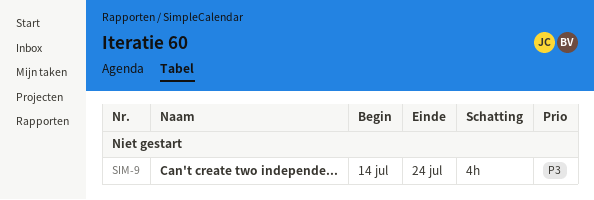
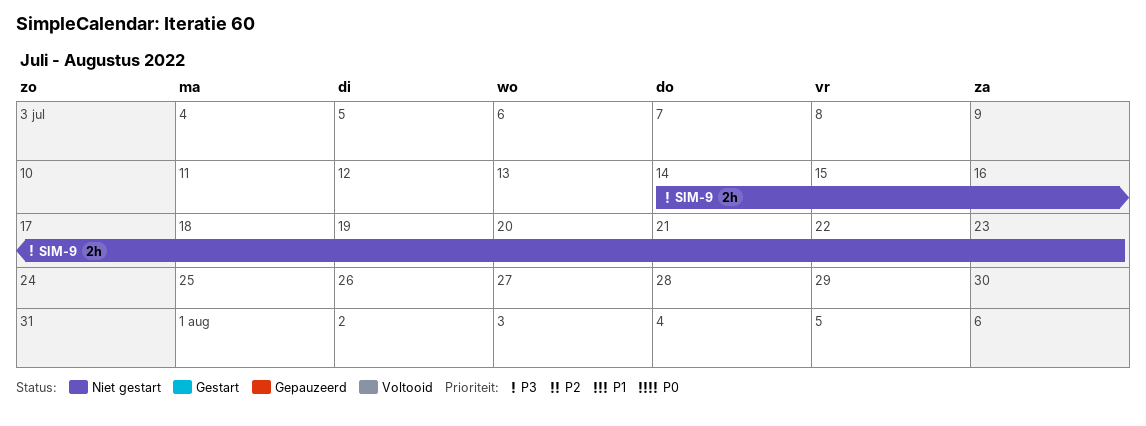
SIM-9, estimate: 4h -> 2h
SIM-9, due: Jul 24 -> Jul 23

